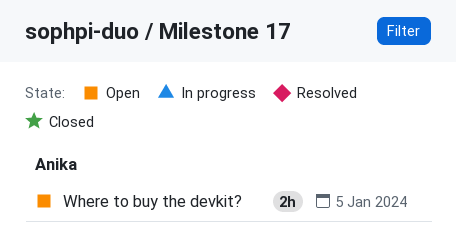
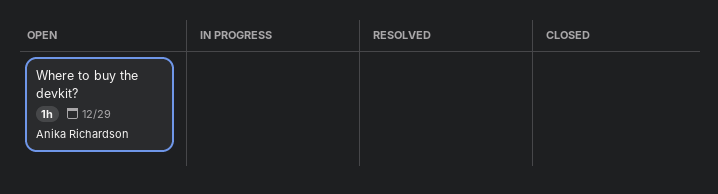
Where to buy the devkit?, estimate: 2h -> 1h
Where to buy the devkit?, due: Jan 5 -> Dec 29

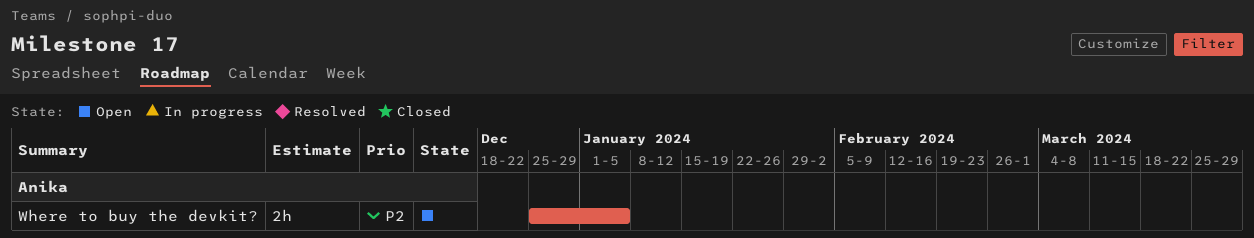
Where to buy the devkit?, estimate: 1h -> 2h
Where to buy the devkit?, due: Dec 29 -> Jan 5

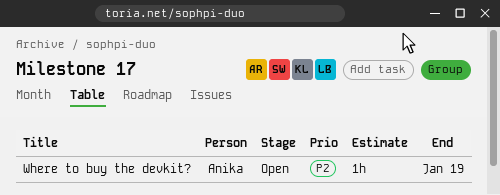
Where to buy the devkit?, estimate: 2h -> 1h
Where to buy the devkit?, due: Jan 5 -> Jan 19

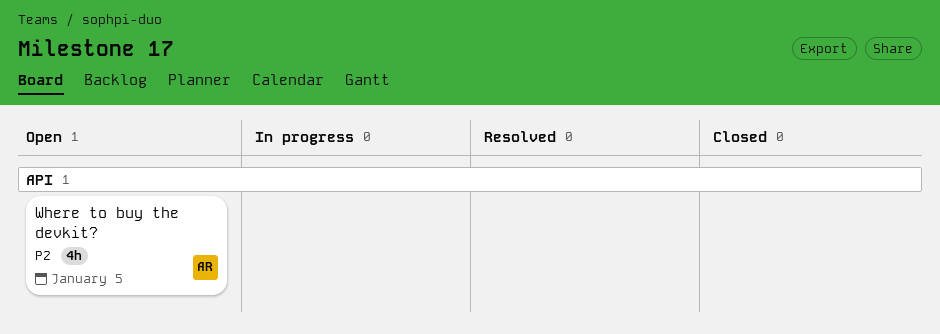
Where to buy the devkit?, estimate: 1h -> 4h
Where to buy the devkit?, due: Jan 19 -> Jan 5

